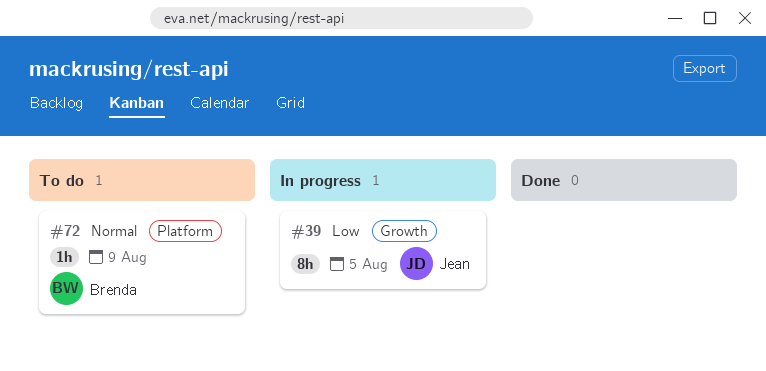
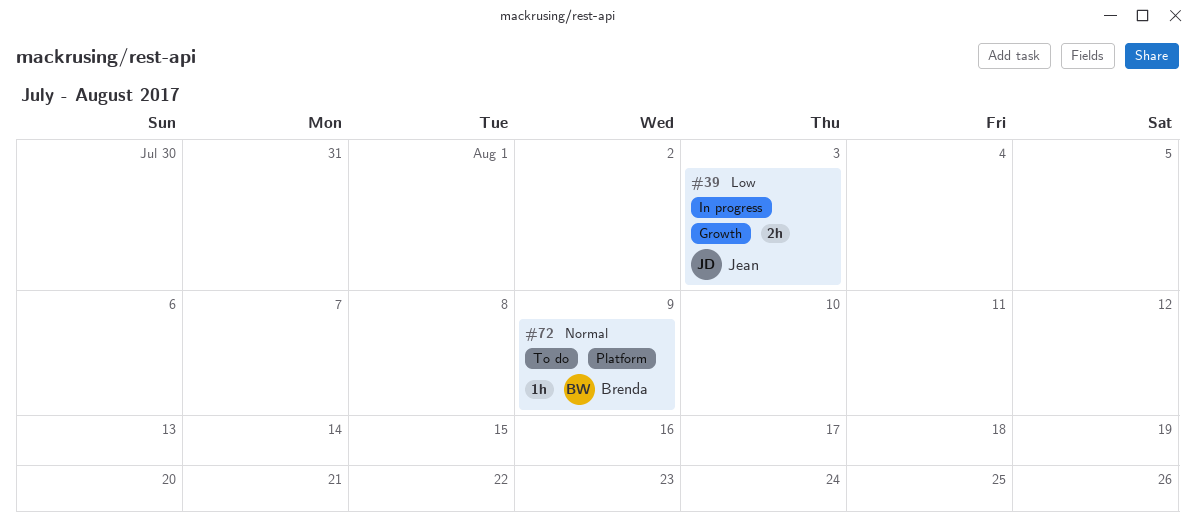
#39, estimate: 8h -> 2h
#39, due: Aug 5 -> Aug 3

